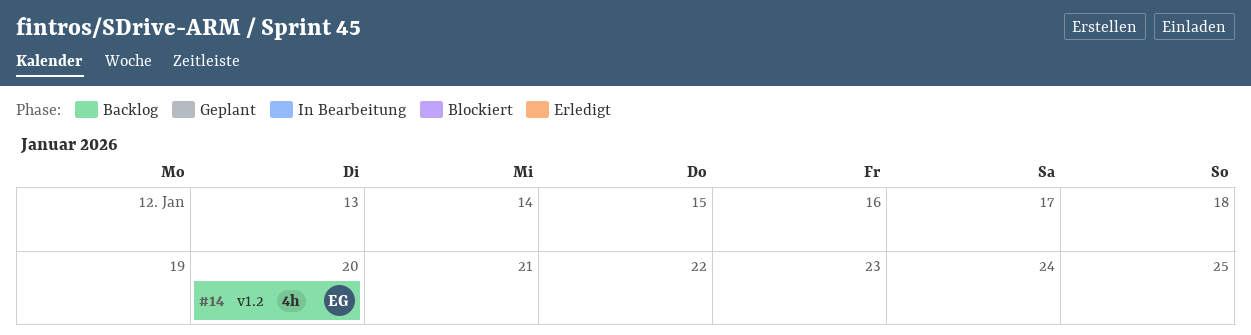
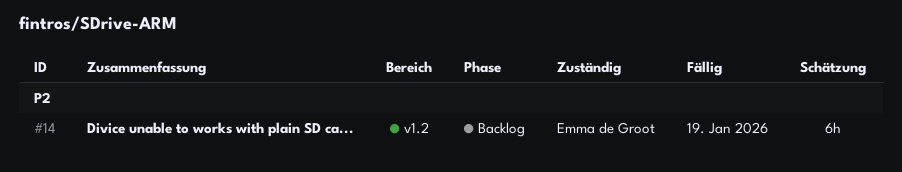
#14, estimate: 4h -> 6h
#14, due: Jan 20 -> Jan 19

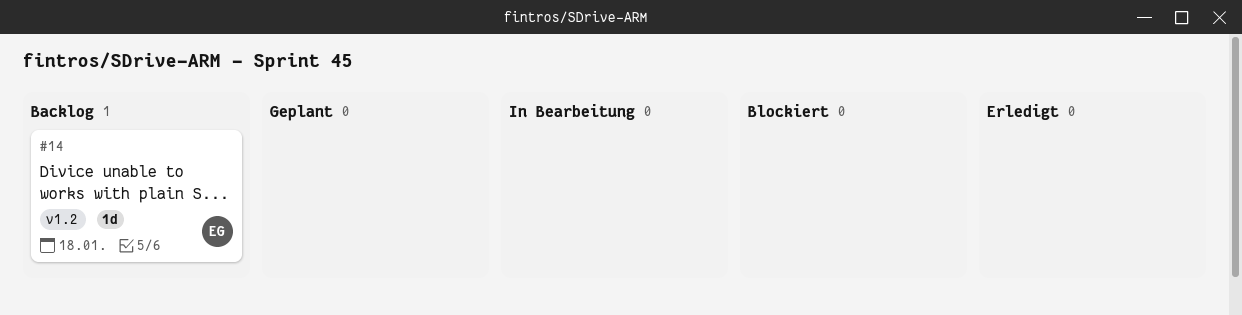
#14, estimate: 6h -> 1d
#14, due: Jan 19 -> Jan 18

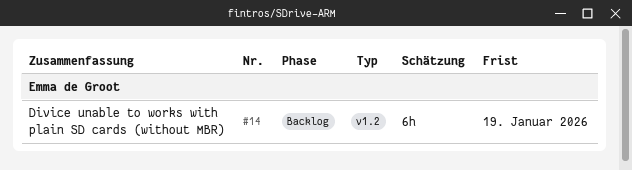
#14, estimate: 1d -> 6h
#14, due: Jan 18 -> Jan 19

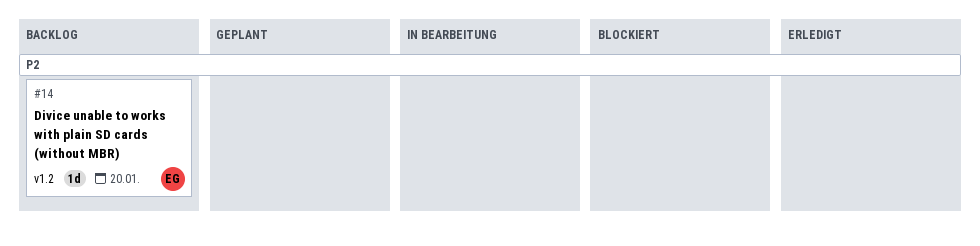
#14, estimate: 6h -> 1d
#14, due: Jan 19 -> Jan 20

